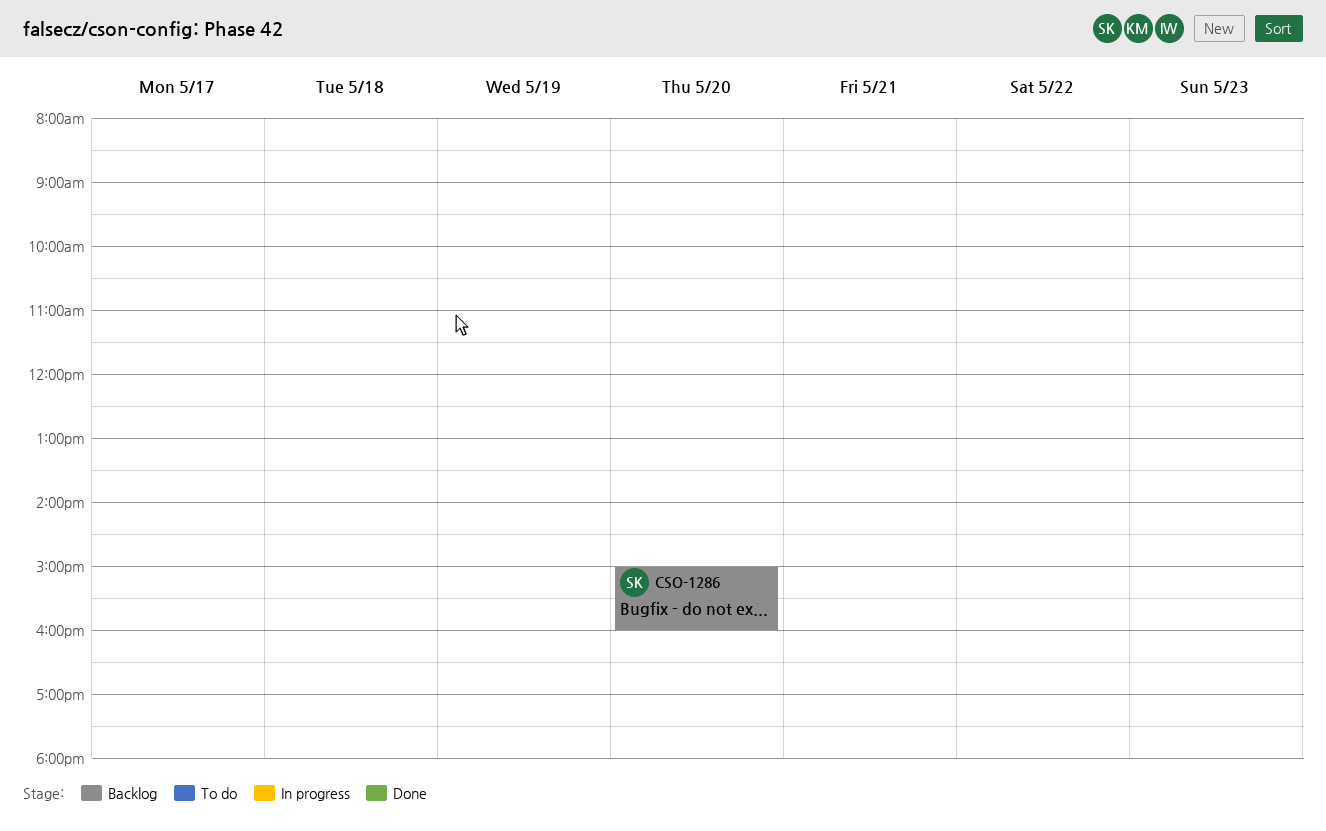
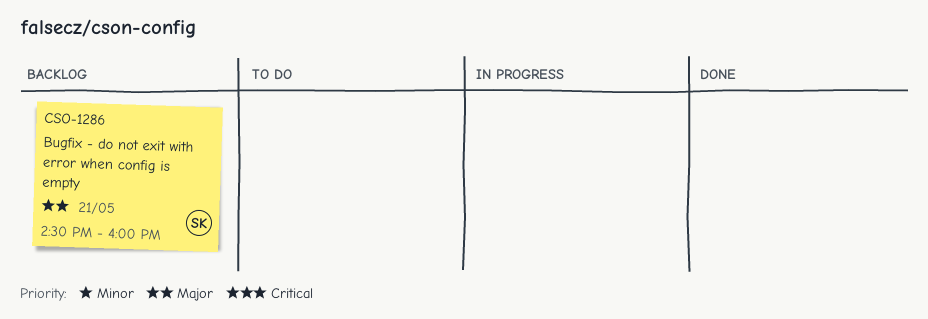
CSO-1286, day: May 20 -> May 21
CSO-1286, begins: 15:00 -> 14:30

